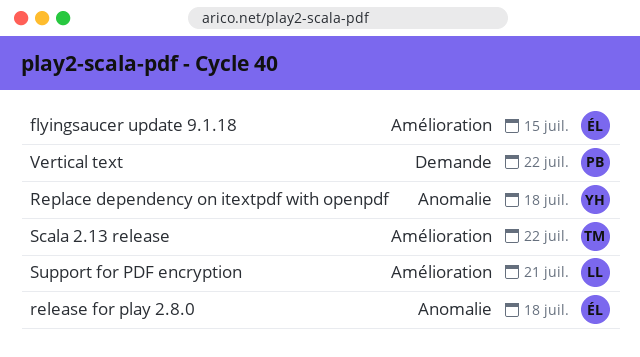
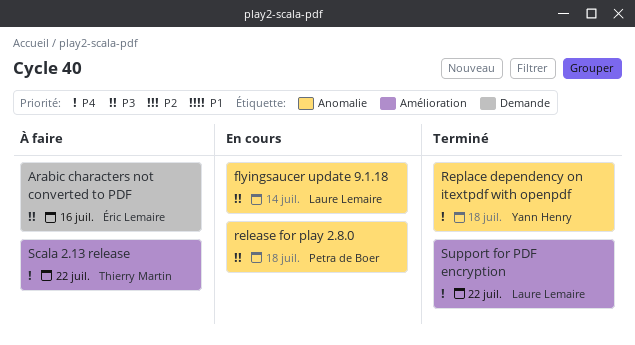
Arabic characters not converted to PDF: none -> present
flyingsaucer update 9.1.18, owner: Éric Lemaire -> Laure Lemaire
flyingsaucer update 9.1.18, label: Amélioration -> Anomalie
flyingsaucer update 9.1.18, due: Jul 15 -> Jul 14
release for play 2.8.0, owner: Éric Lemaire -> Petra de Boer
Support for PDF encryption, due: Jul 21 -> Jul 22
Vertical text: present -> none

